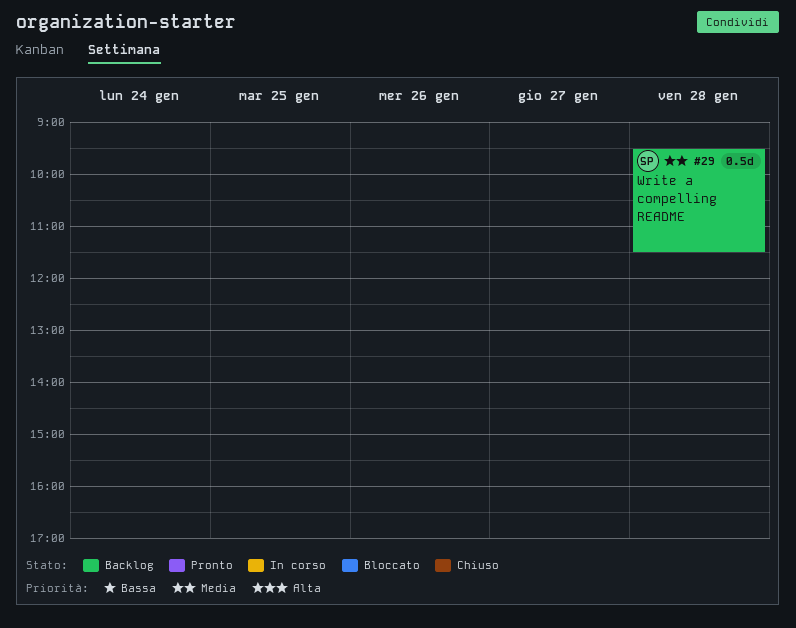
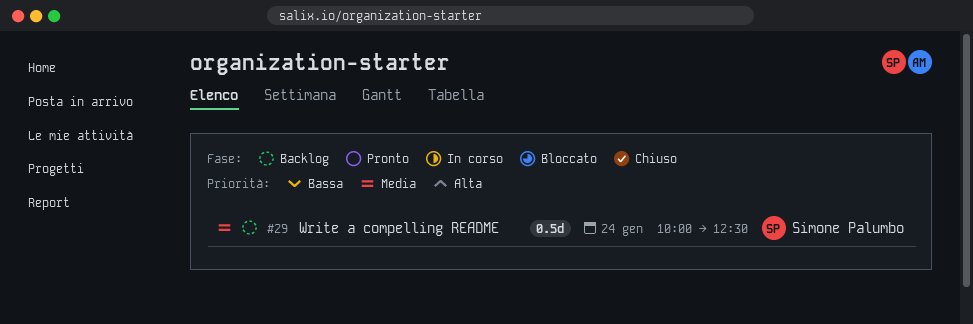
#29, day: Jan 28 -> Jan 24
#29, begins: 09:30 -> 10:00
#29, ends: 11:30 -> 12:30

